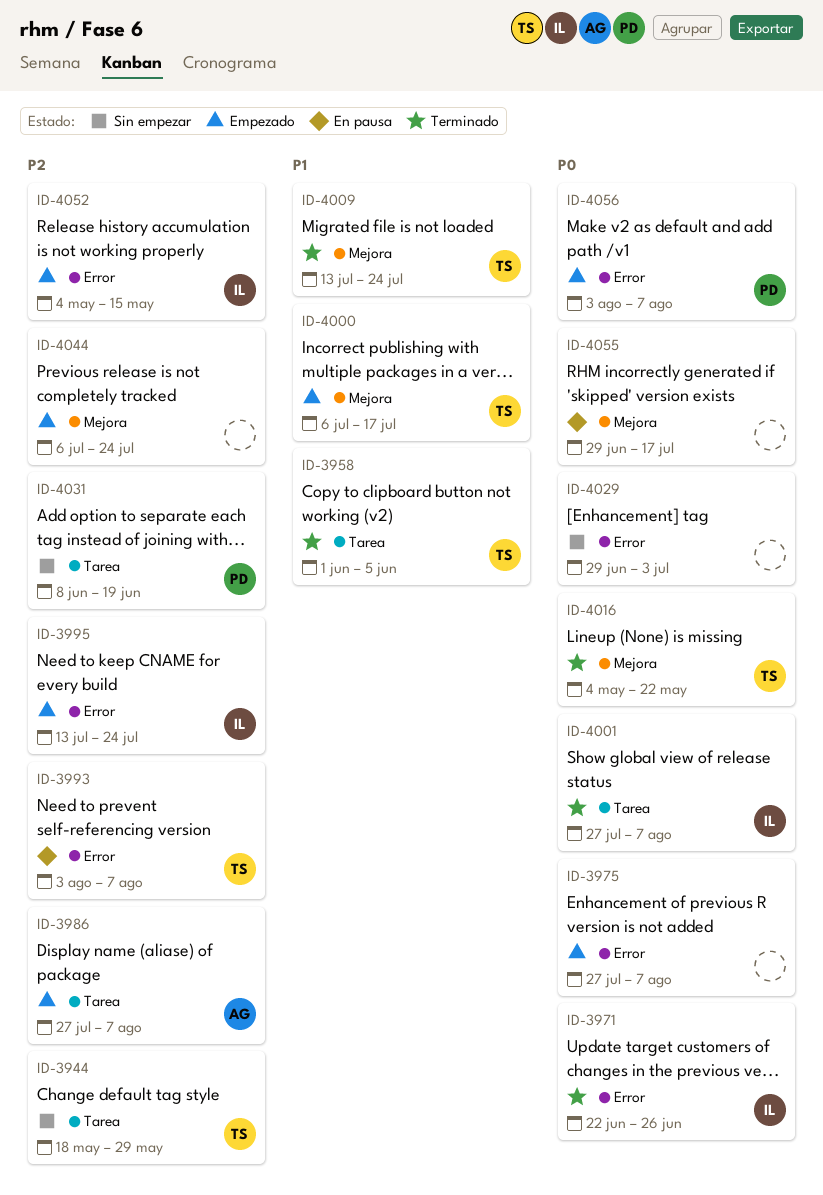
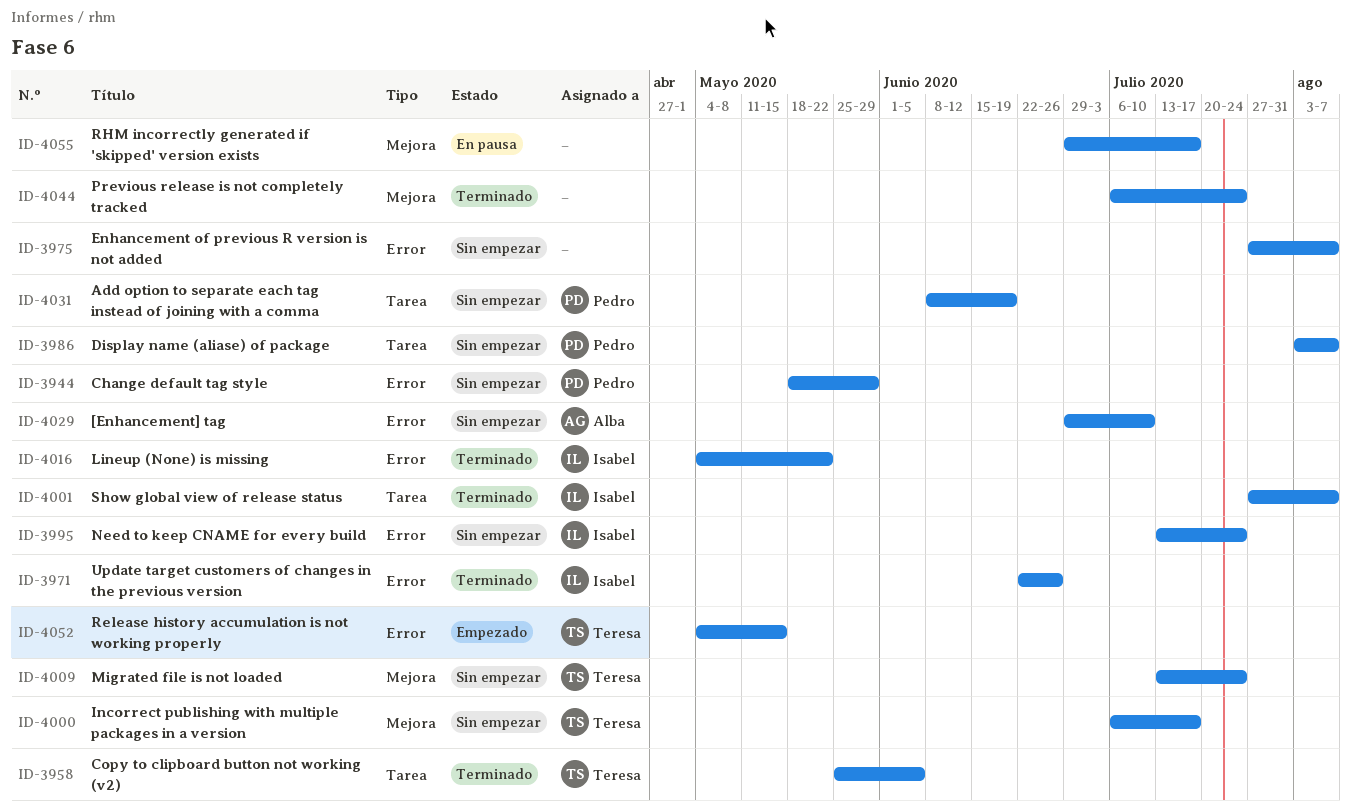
ID-3944, owner: Teresa -> Pedro
ID-3944, label: Tarea -> Error
ID-3958, start: Jun 1 -> May 25
ID-3975, status: Empezado -> Sin empezar
ID-3986, status: Empezado -> Sin empezar
ID-3986, owner: Alba -> Pedro
ID-3986, start: Jul 27 -> Aug 3
ID-3993: present -> none
ID-3995, status: Empezado -> Sin empezar
ID-4000, status: Empezado -> Sin empezar
ID-4009, status: Terminado -> Sin empezar
ID-4016, owner: Teresa -> Isabel
ID-4016, label: Mejora -> Error
ID-4029, owner: none -> Alba
ID-4029, due: Jul 3 -> Jul 10
ID-4044, status: Empezado -> Terminado
ID-4052, owner: Isabel -> Teresa
ID-4056: present -> none

